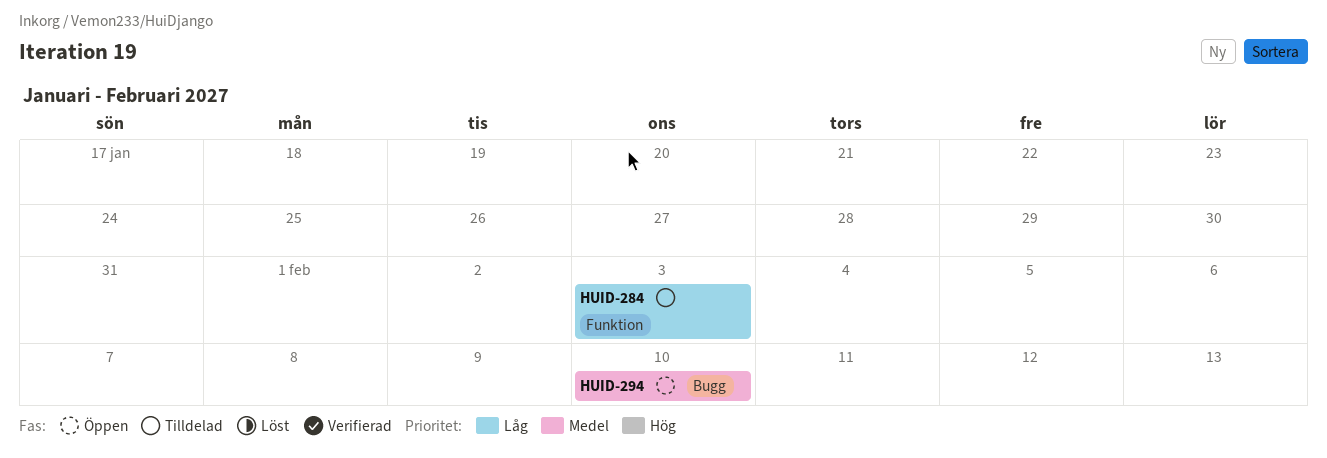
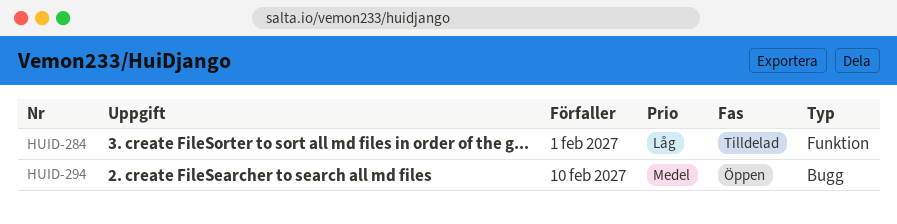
HUID-284, due: Feb 3 -> Feb 1

